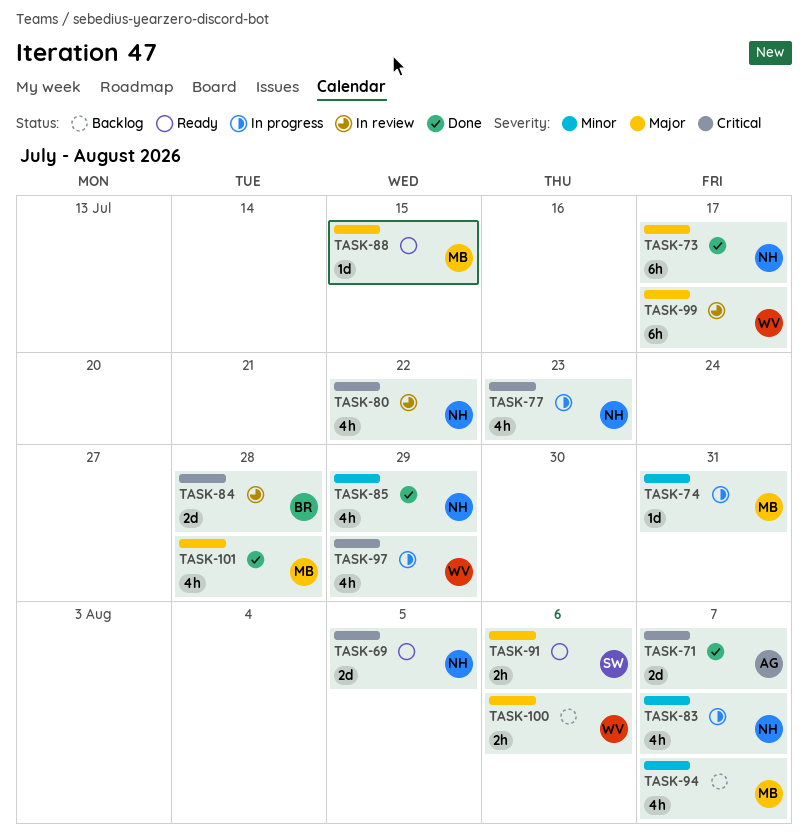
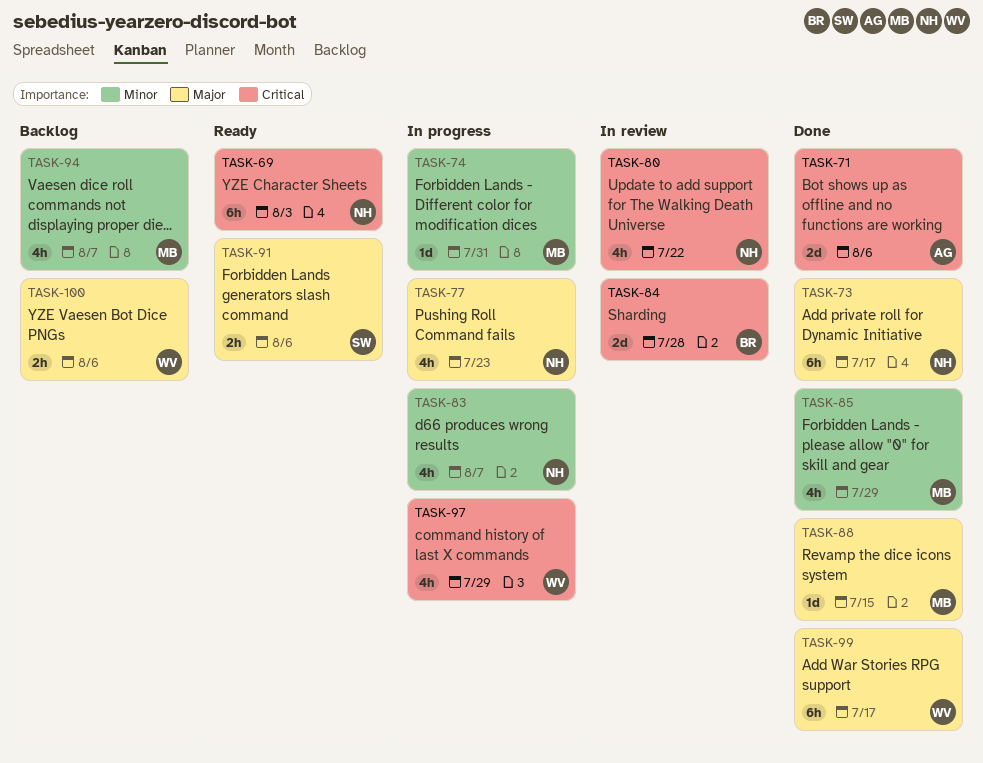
TASK-69, estimate: 2d -> 6h
TASK-69, due: Aug 5 -> Aug 3
TASK-71, due: Aug 7 -> Aug 6
TASK-77, priority: Critical -> Major
TASK-85, owner: NH -> MB
TASK-88, status: Ready -> Done
TASK-99, status: In review -> Done
TASK-101: present -> none

